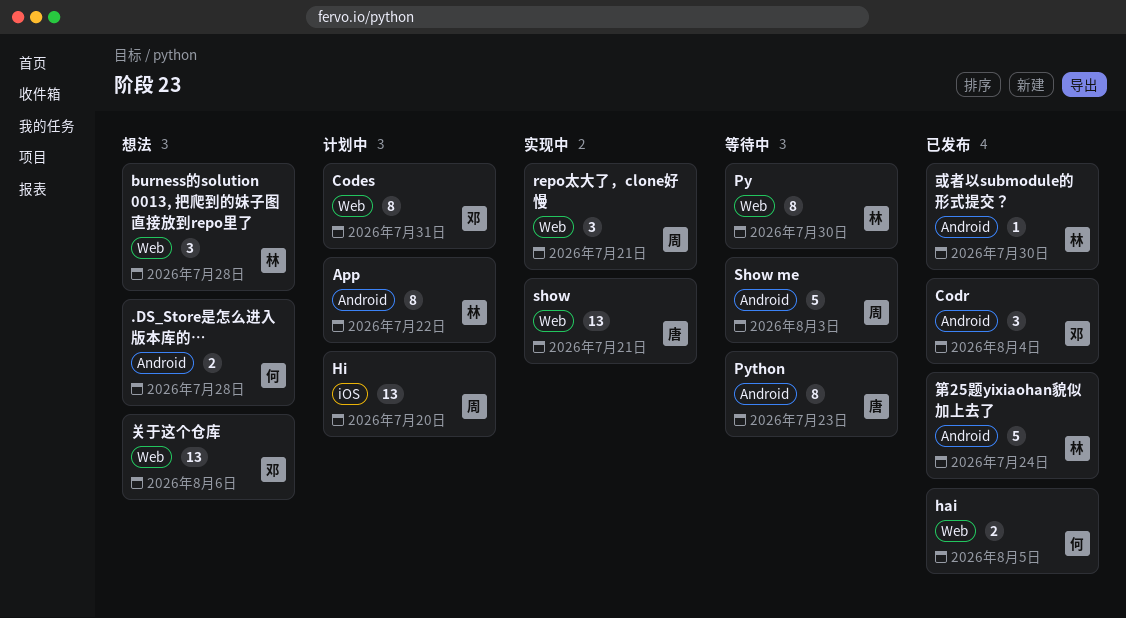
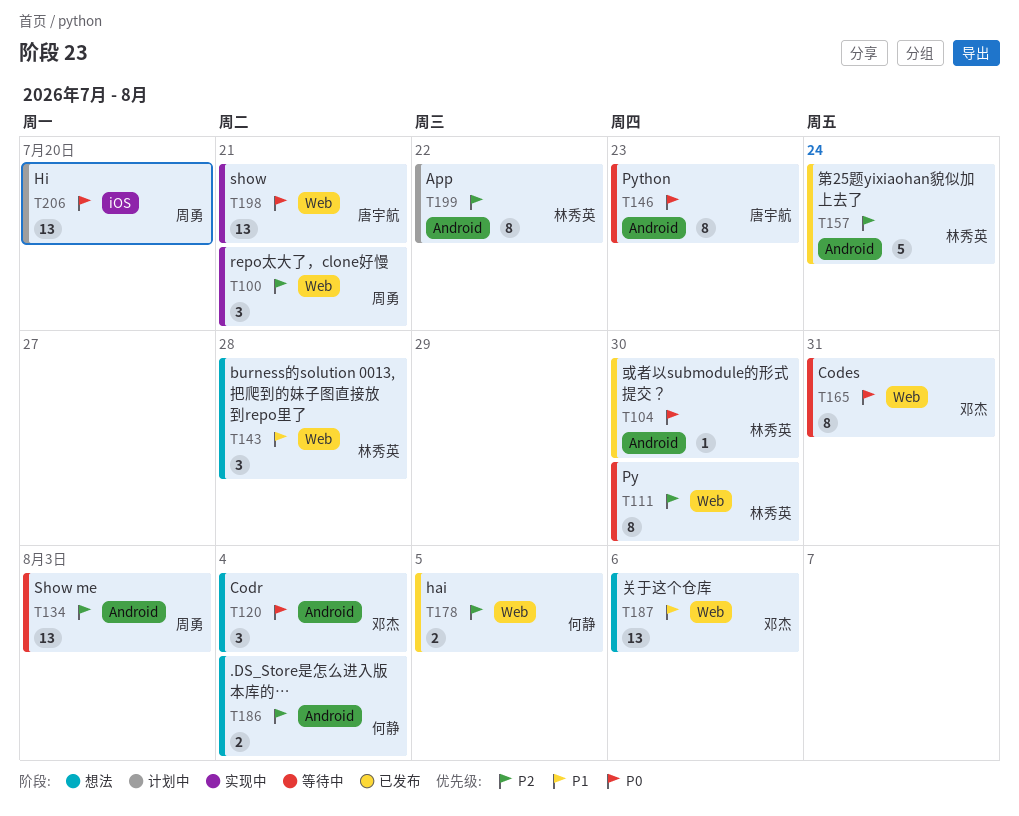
.DS_Store是怎么进入版本库的…, due: Jul 28 -> Aug 4
Codes, status: 计划中 -> 等待中
Codr, status: 已发布 -> 想法
Show me, estimate: 5 -> 13

